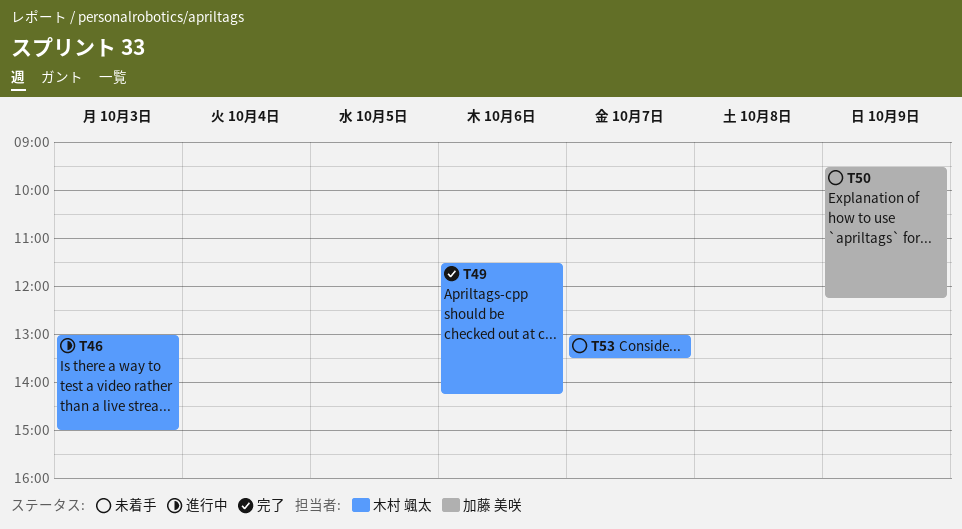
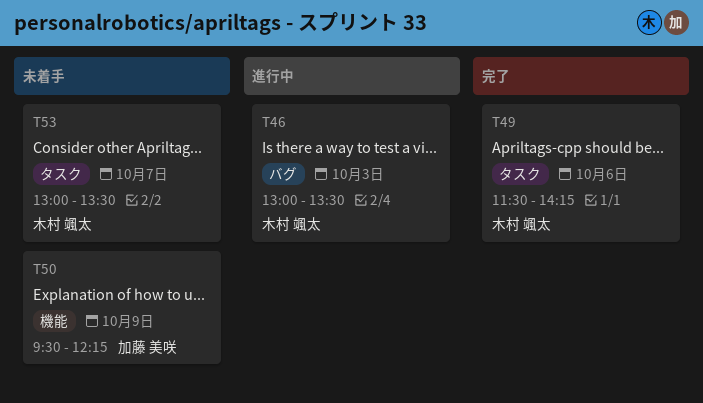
T46, ends: 15:00 -> 13:30

